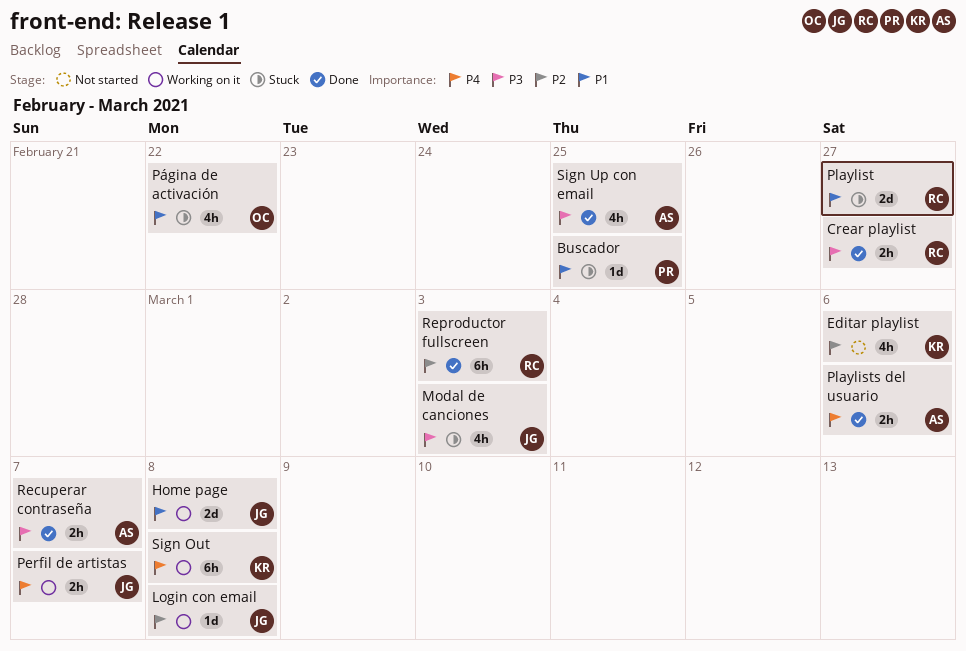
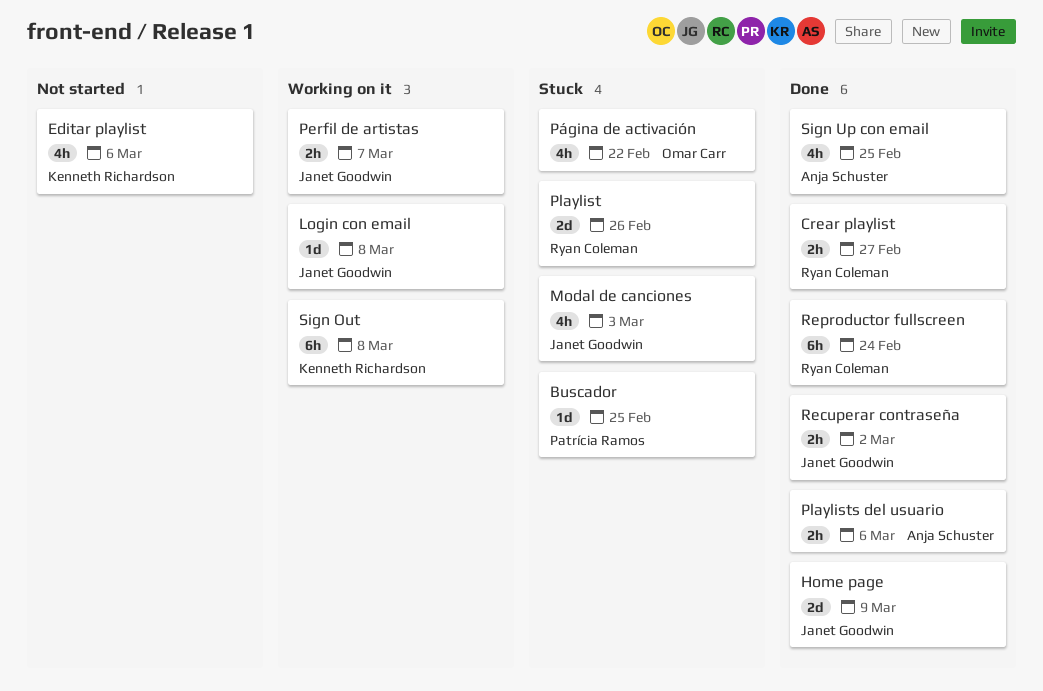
Home page, status: Working on it -> Done
Home page, due: Mar 8 -> Mar 9
Playlist, due: Feb 27 -> Feb 26
Recuperar contraseña, owner: Anja Schuster -> Janet Goodwin
Recuperar contraseña, due: Mar 7 -> Mar 2
Reproductor fullscreen, due: Mar 3 -> Feb 24

